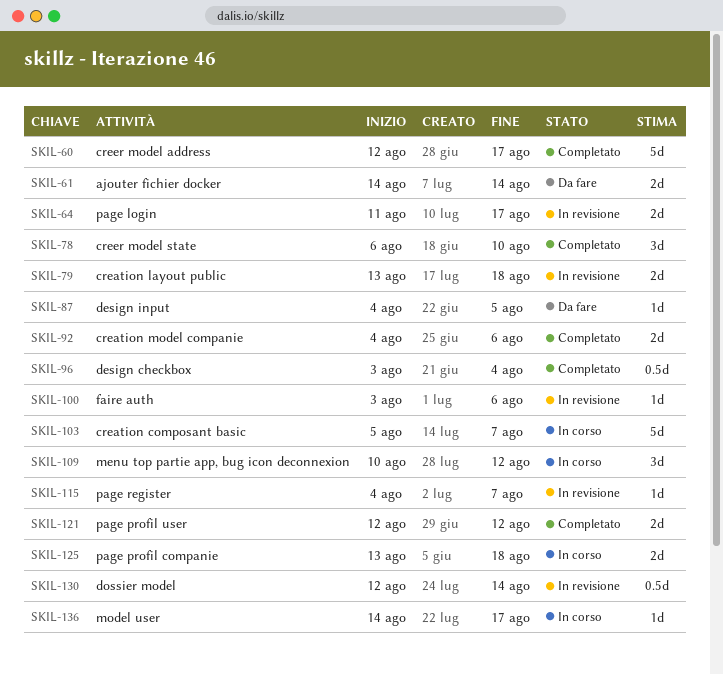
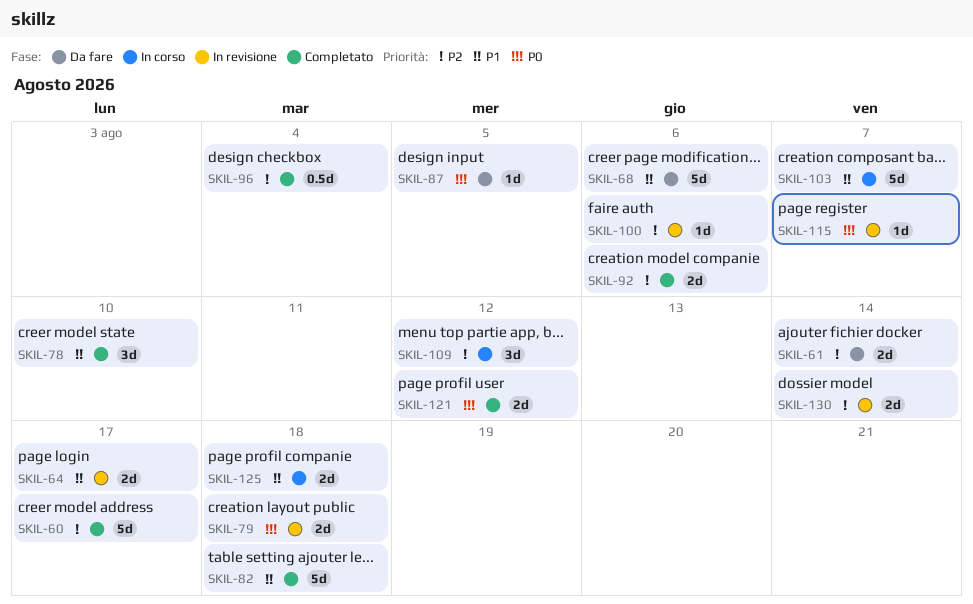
SKIL-68: none -> present
SKIL-82: none -> present
SKIL-130, estimate: 0.5d -> 2d
SKIL-136: present -> none

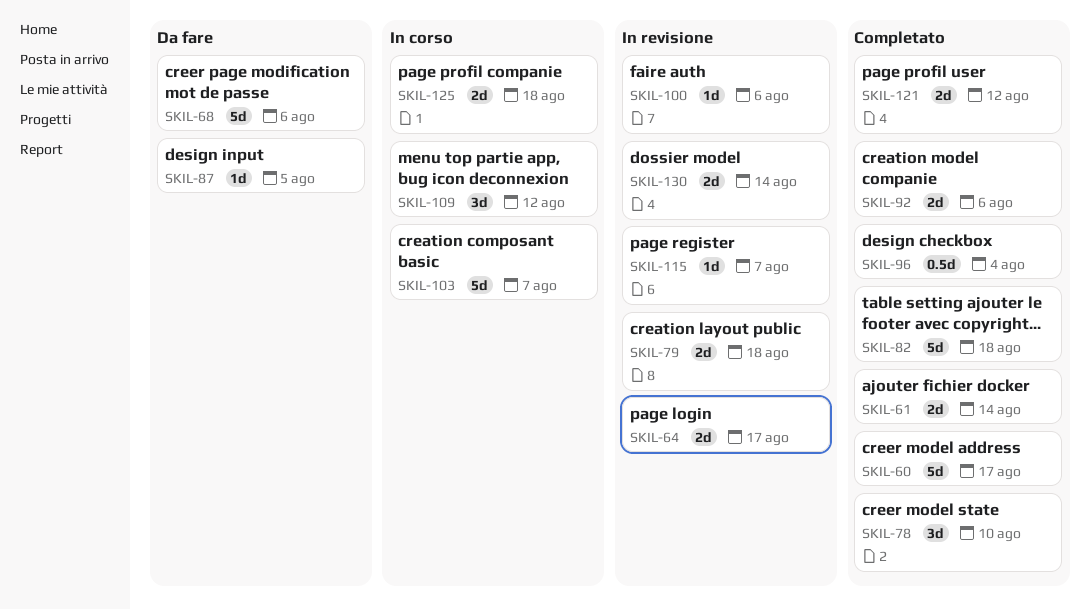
SKIL-61, status: Da fare -> Completato

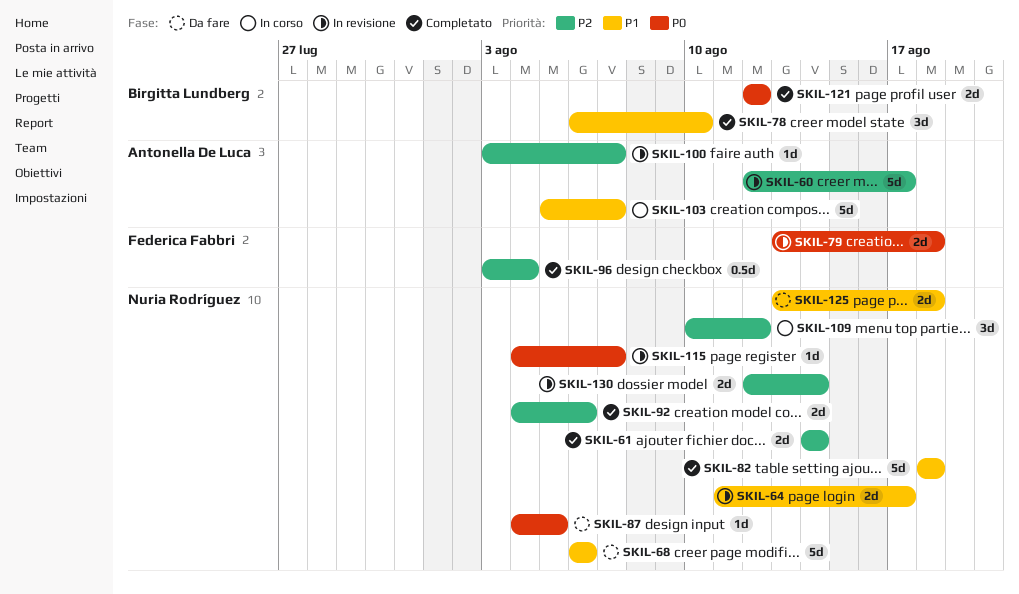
SKIL-60, status: Completato -> In revisione
SKIL-100, due: Aug 6 -> Aug 7
SKIL-125, status: In corso -> Da fare

